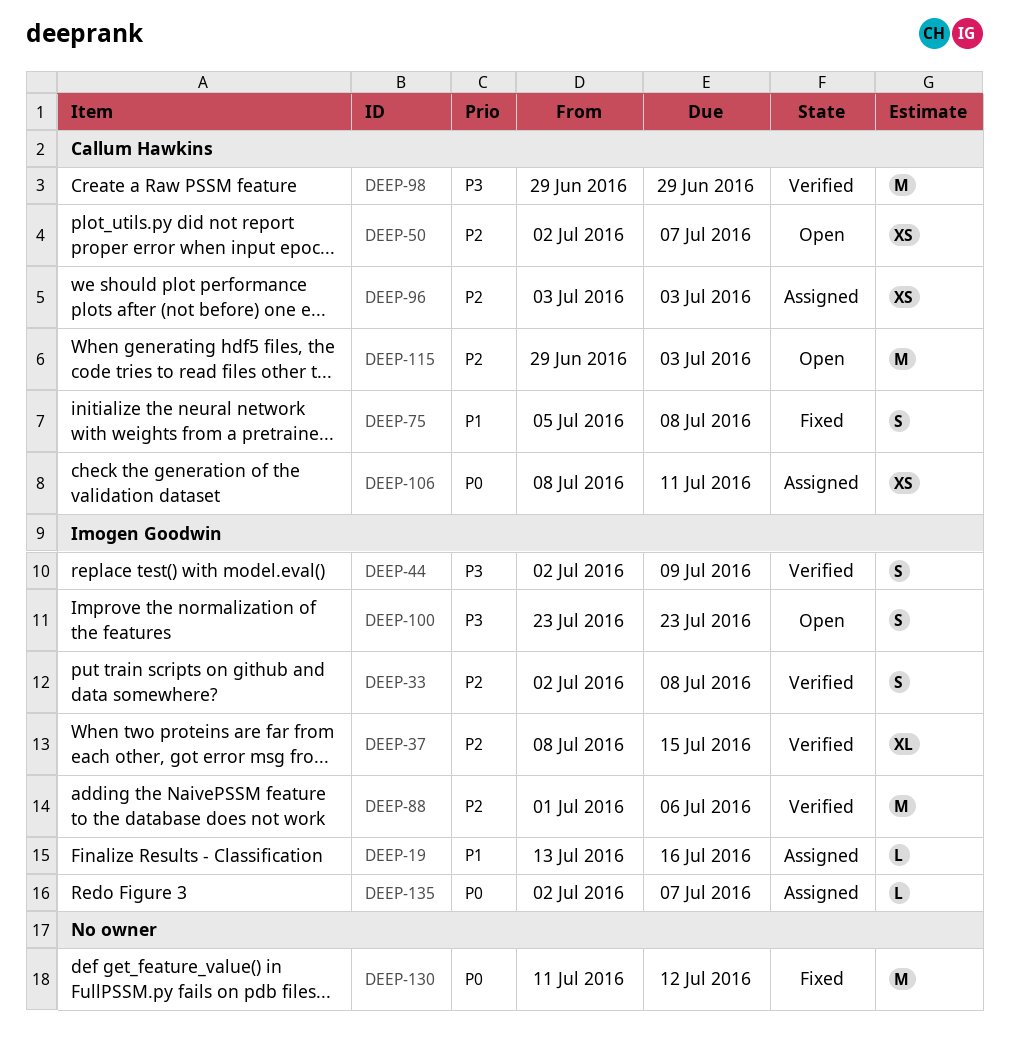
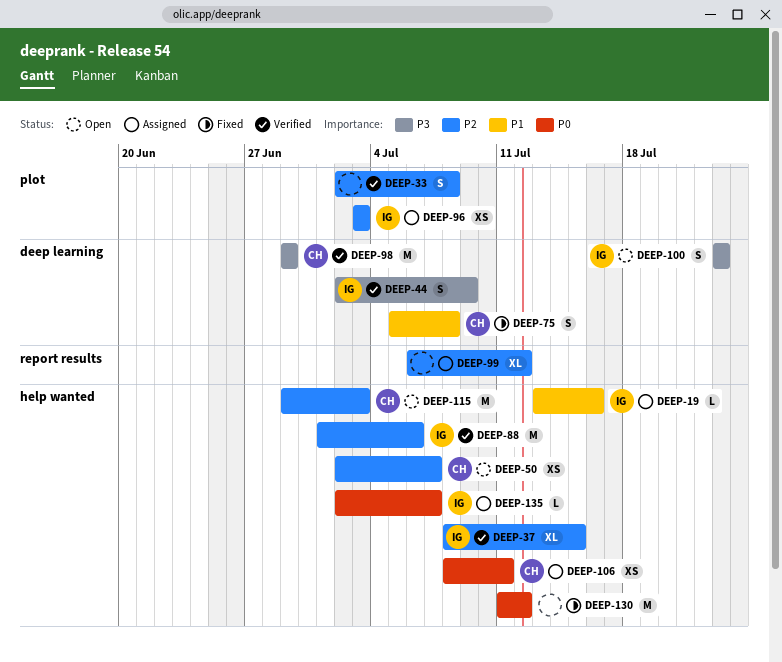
DEEP-33, owner: Imogen Goodwin -> none
DEEP-96, owner: Callum Hawkins -> Imogen Goodwin
DEEP-99: none -> present

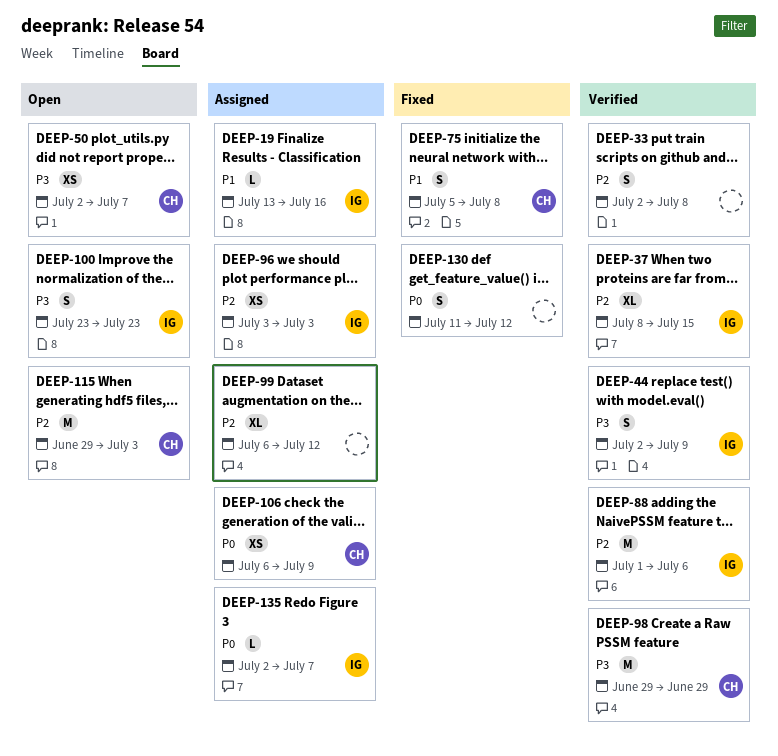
DEEP-50, priority: P2 -> P3
DEEP-106, start: Jul 8 -> Jul 6
DEEP-106, due: Jul 11 -> Jul 9
DEEP-130, estimate: M -> S

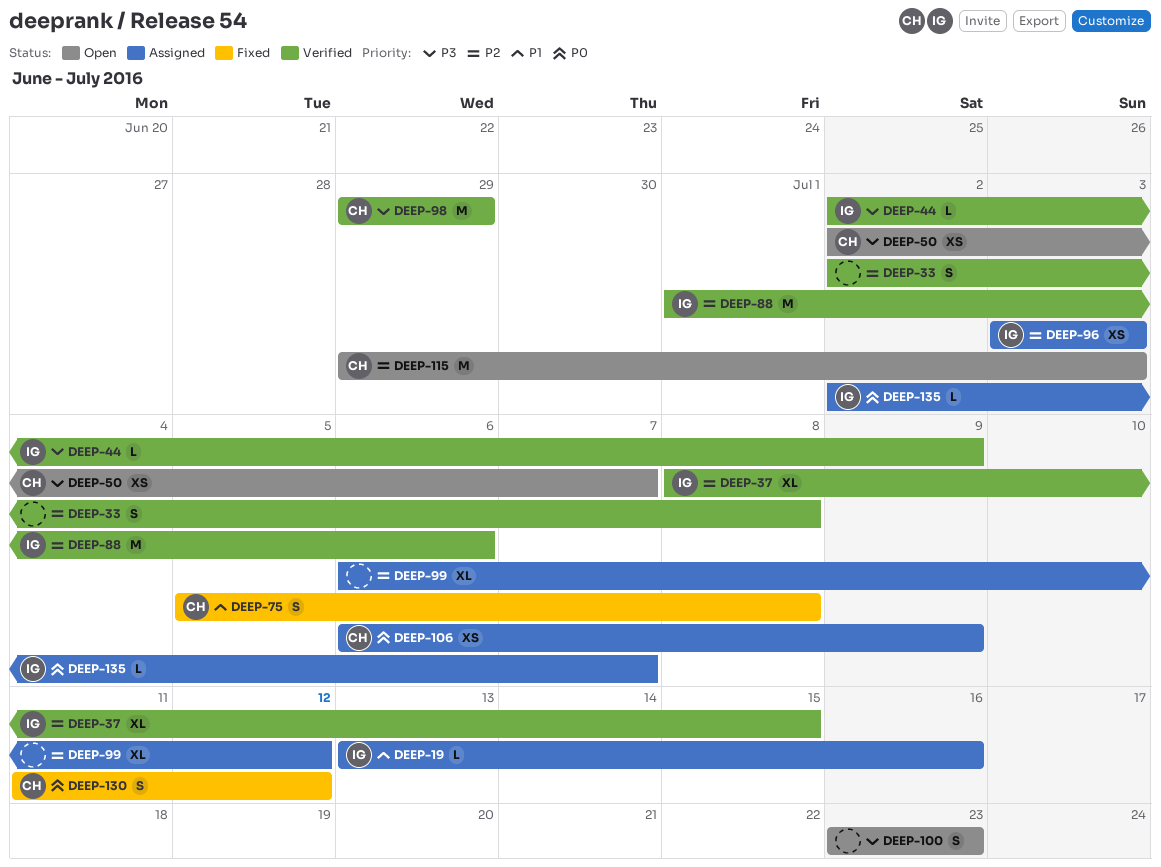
DEEP-44, estimate: S -> L
DEEP-100, owner: IG -> none
DEEP-130, owner: none -> CH

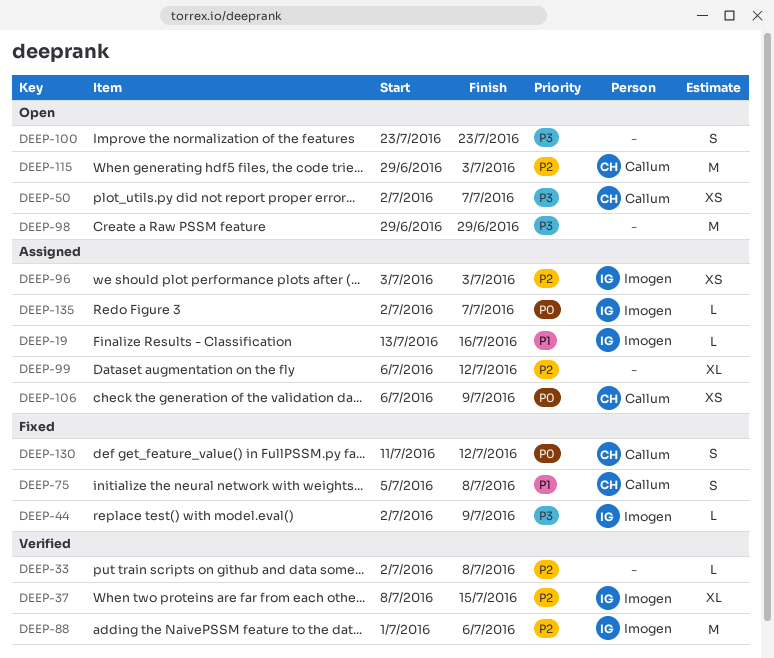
DEEP-33, estimate: S -> L
DEEP-44, status: Verified -> Fixed
DEEP-98, status: Verified -> Open
DEEP-98, owner: Callum -> none

